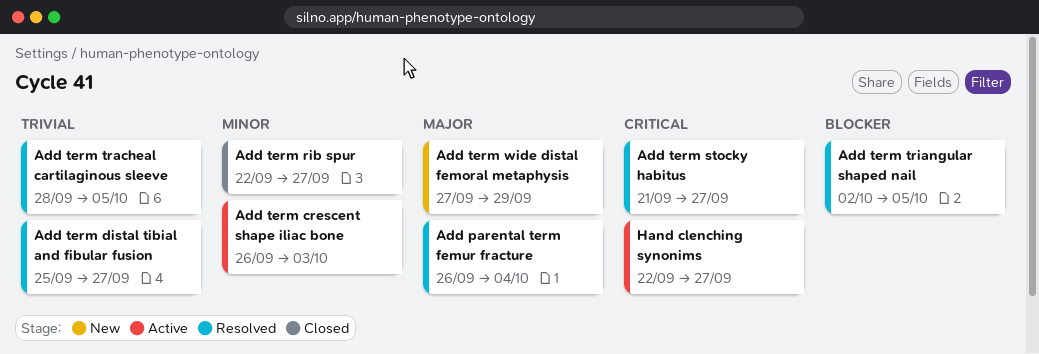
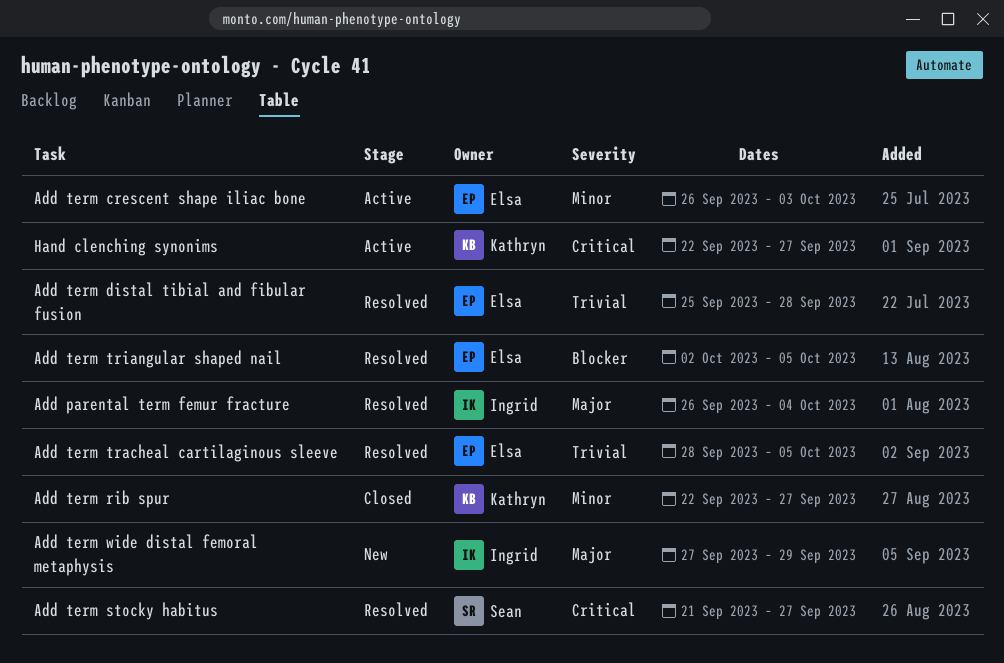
Add term distal tibial and fibular fusion, due: Sep 27 -> Sep 28

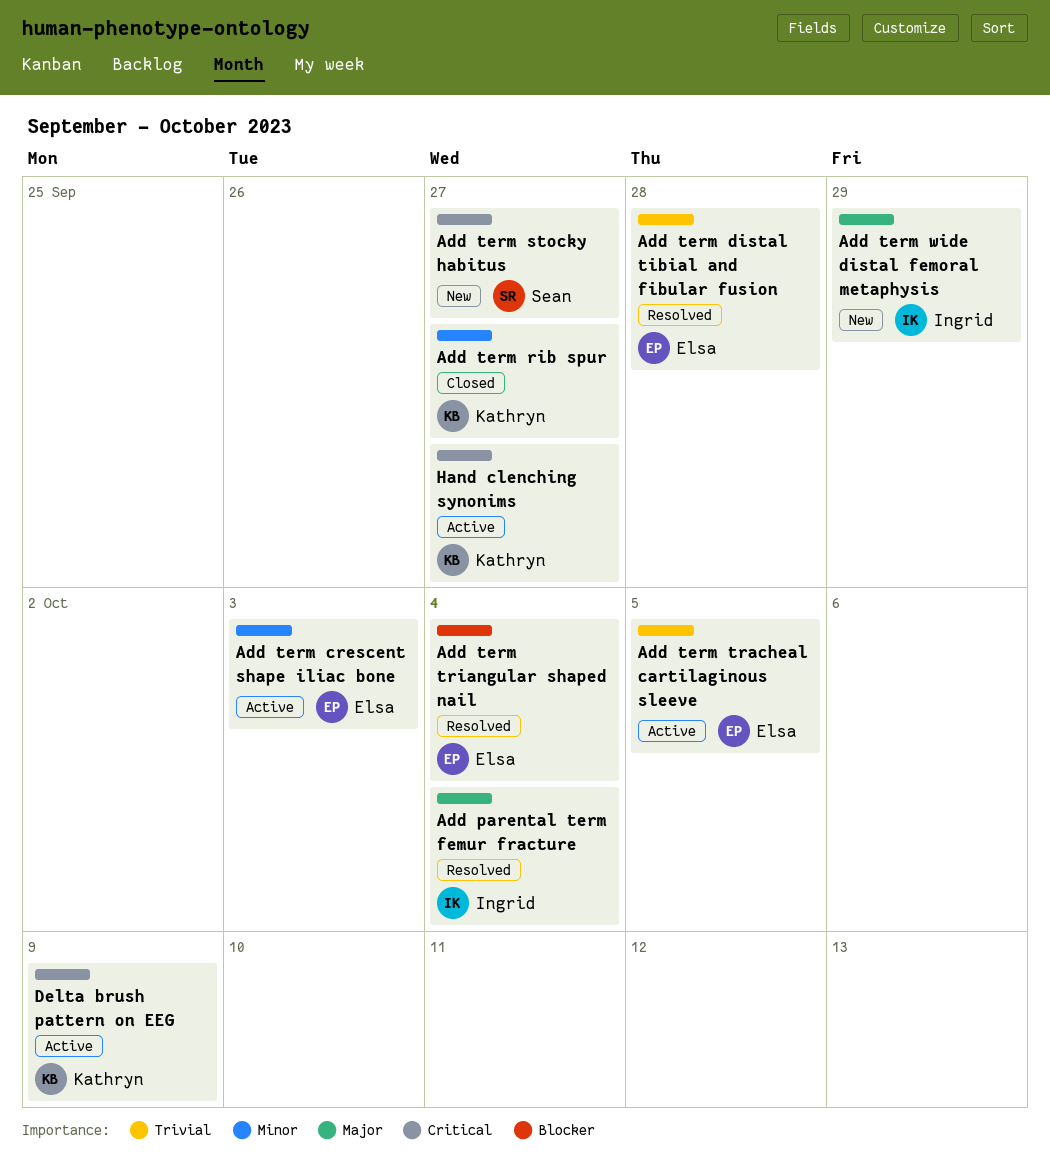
Add term stocky habitus, status: Resolved -> New
Add term tracheal cartilaginous sleeve, status: Resolved -> Active
Add term triangular shaped nail, due: Oct 5 -> Oct 4
Delta brush pattern on EEG: none -> present

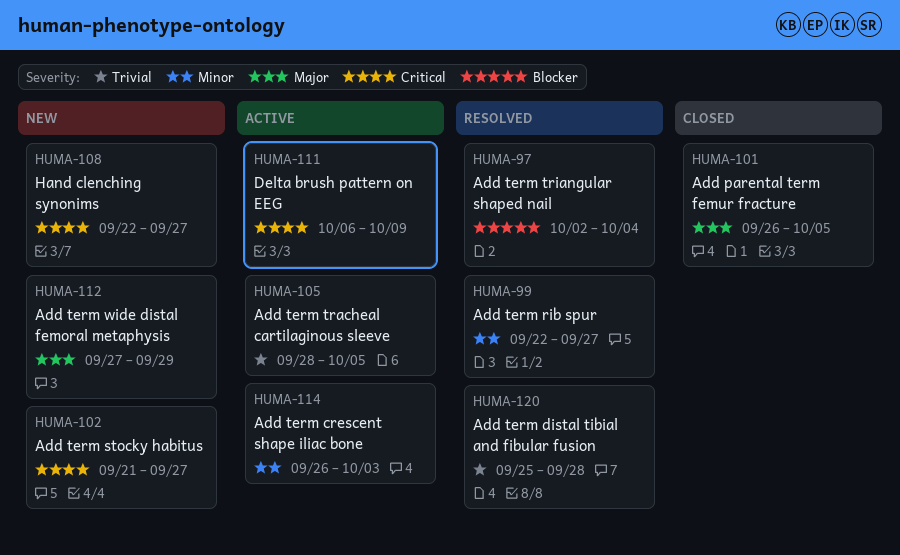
Add parental term femur fracture, status: Resolved -> Closed
Add parental term femur fracture, due: Oct 4 -> Oct 5
Add term rib spur, status: Closed -> Resolved
Hand clenching synonims, status: Active -> New

